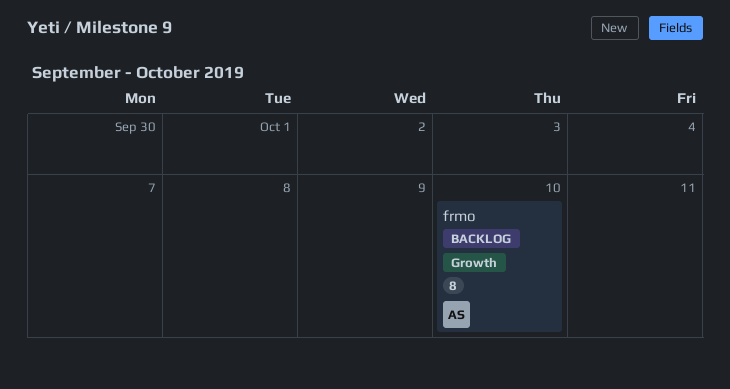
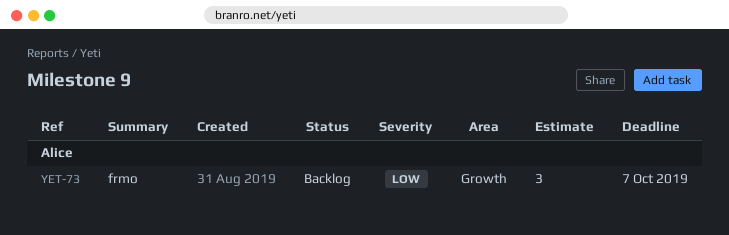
frmo, estimate: 8 -> 3
frmo, due: Oct 10 -> Oct 7

